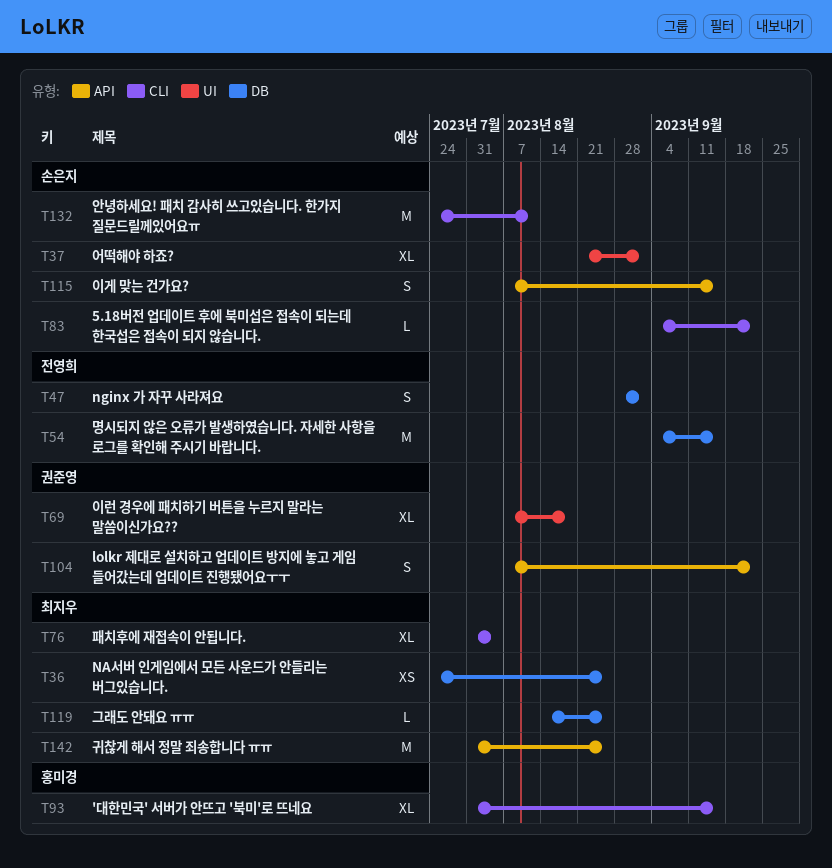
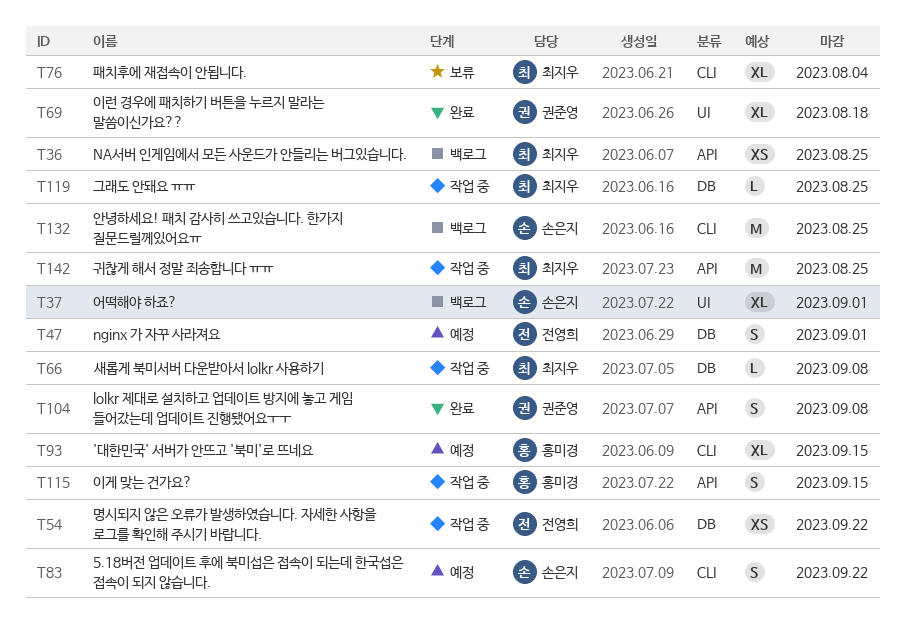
T36, label: DB -> API
T54, estimate: M -> XS
T54, due: Sep 15 -> Sep 22
T66: none -> present
T83, estimate: L -> S
T104, due: Sep 22 -> Sep 8
T115, owner: 손은지 -> 홍미경
T132, due: Aug 11 -> Aug 25

